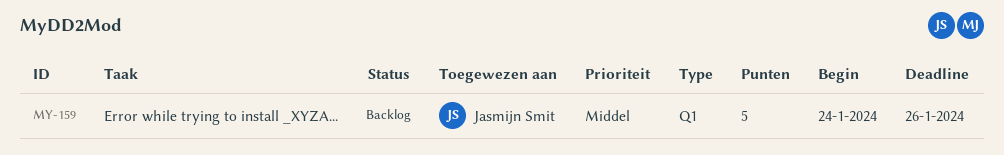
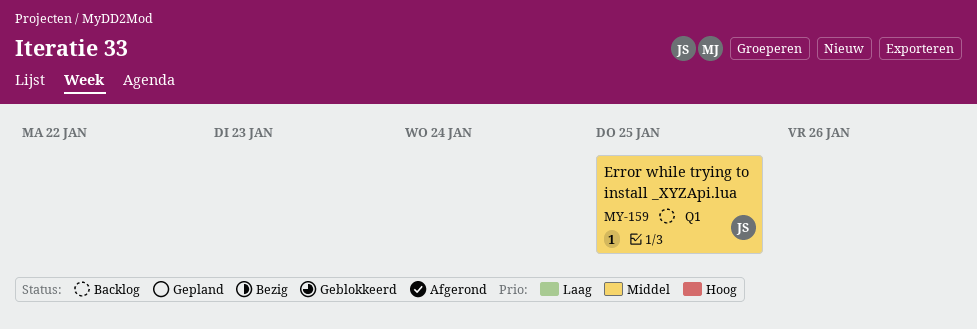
MY-159, estimate: 5 -> 1
MY-159, due: Jan 26 -> Jan 25

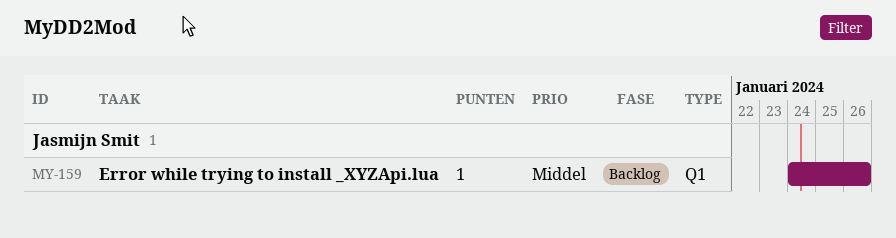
MY-159, due: Jan 25 -> Jan 26

